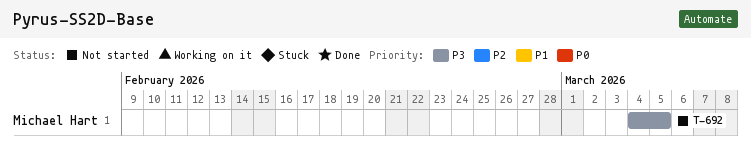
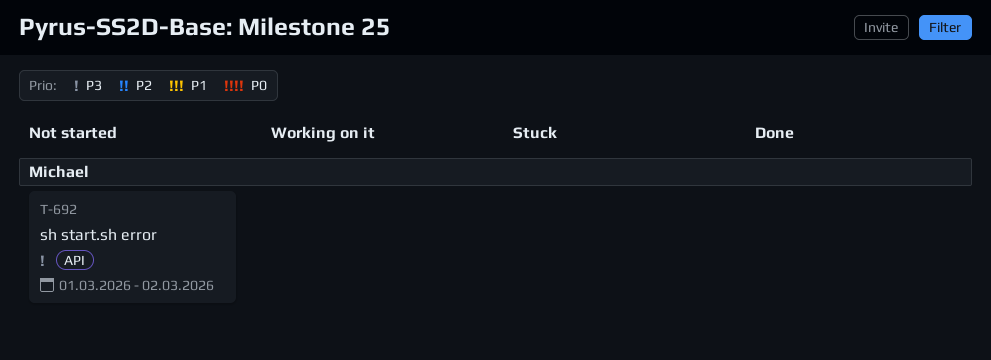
T-692, start: Mar 4 -> Mar 1
T-692, due: Mar 5 -> Mar 2

